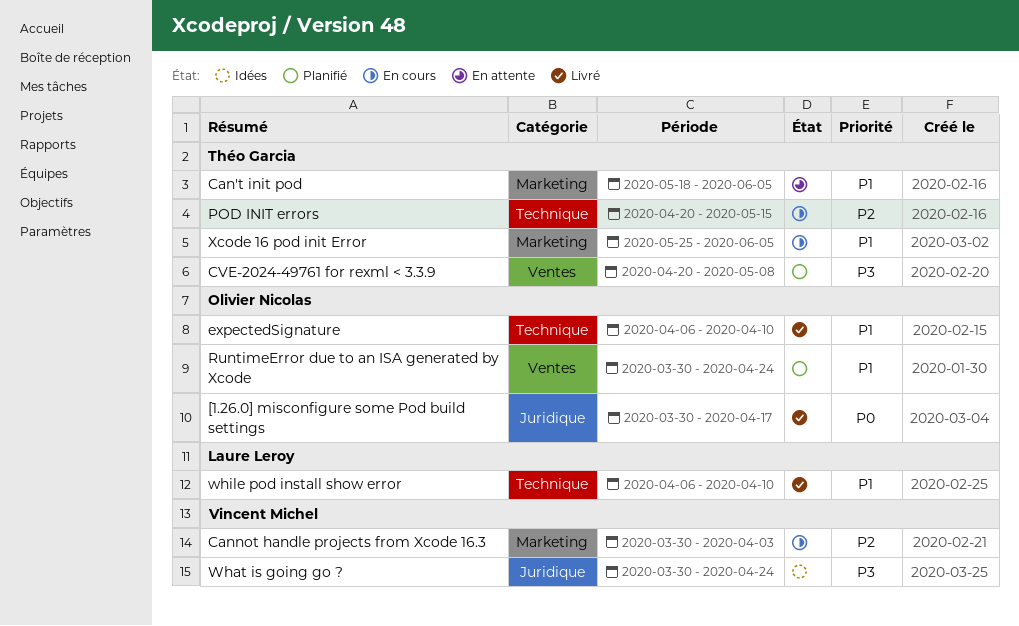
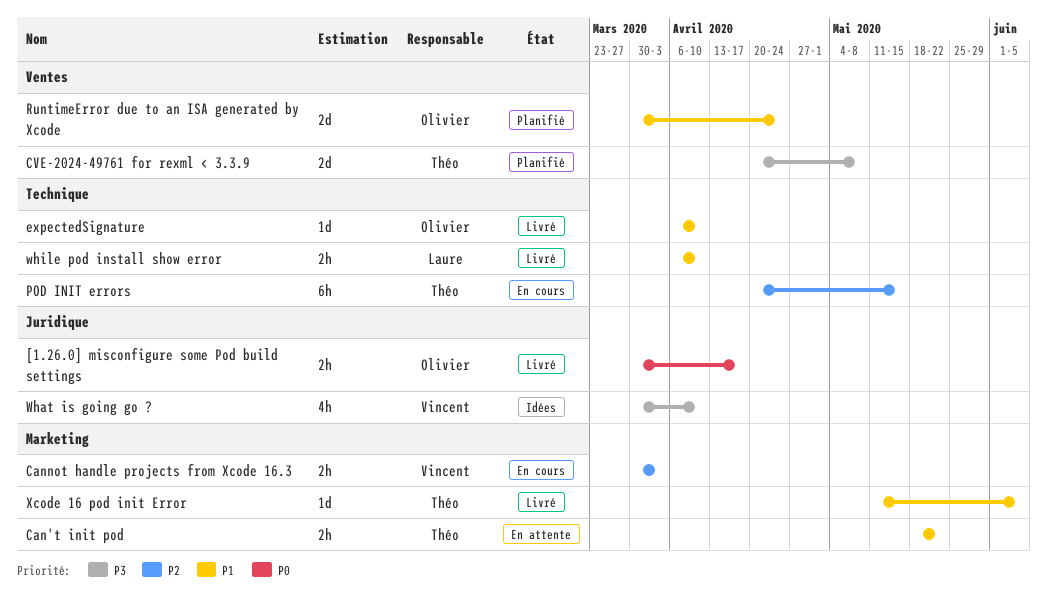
Can't init pod, due: Jun 5 -> May 22
What is going go ?, due: Apr 24 -> Apr 10
Xcode 16 pod init Error, status: En cours -> Livré
Xcode 16 pod init Error, start: May 25 -> May 11

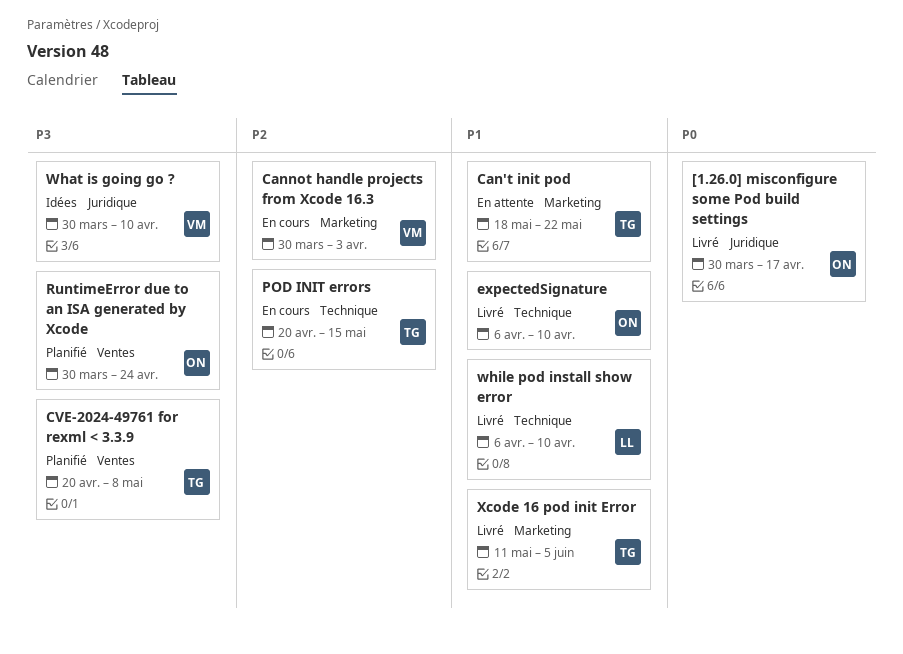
RuntimeError due to an ISA generated by Xcode, priority: P1 -> P3

